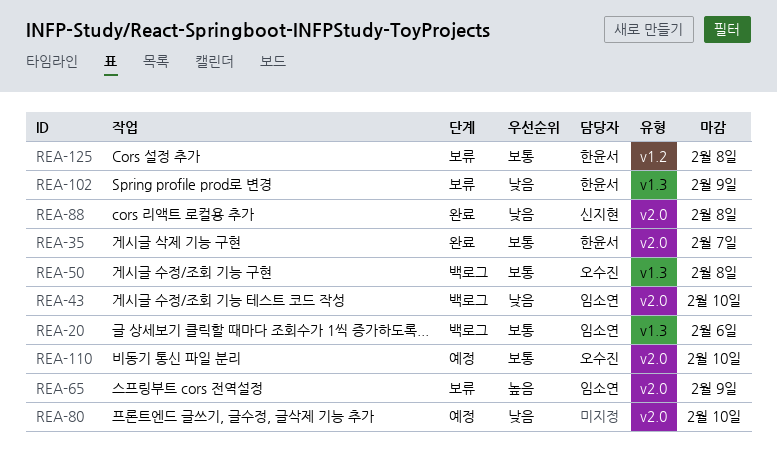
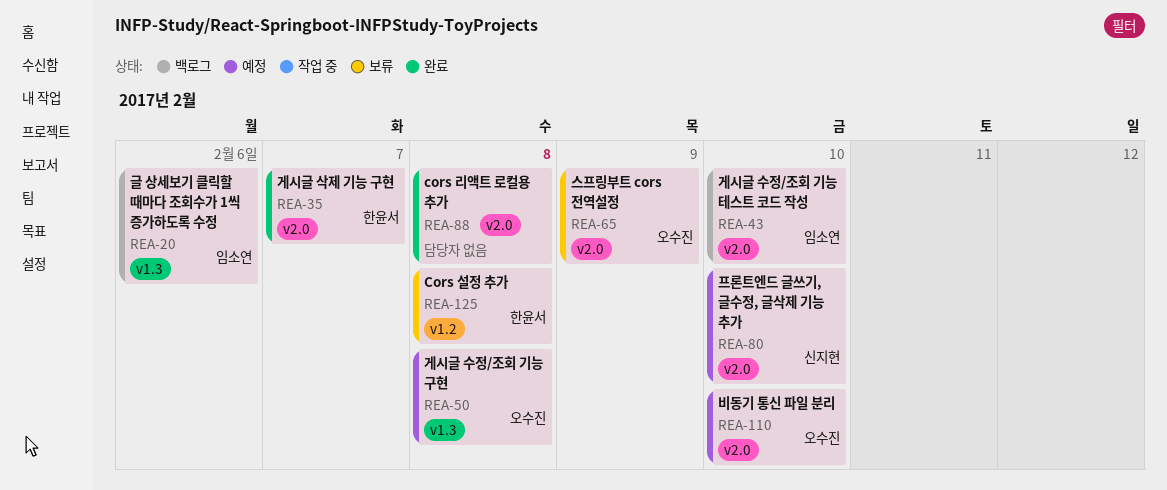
REA-50, status: 백로그 -> 예정
REA-65, owner: 임소연 -> 오수진
REA-80, owner: none -> 신지현
REA-88, owner: 신지현 -> none
REA-102: present -> none

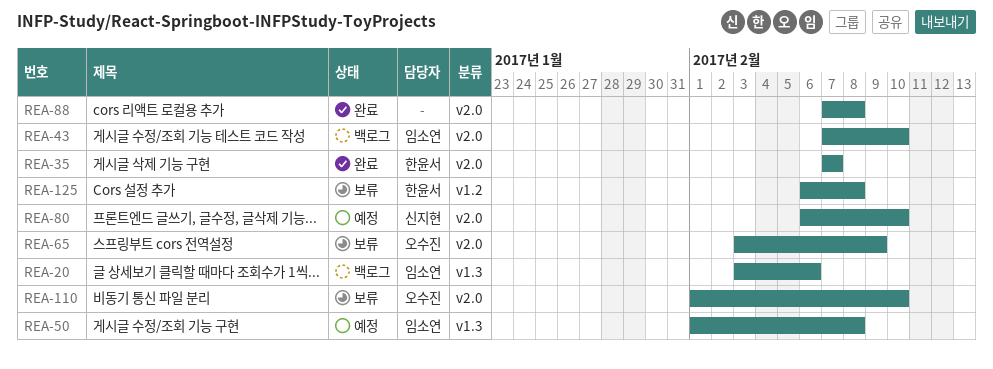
REA-50, owner: 오수진 -> 임소연
REA-110, status: 예정 -> 보류

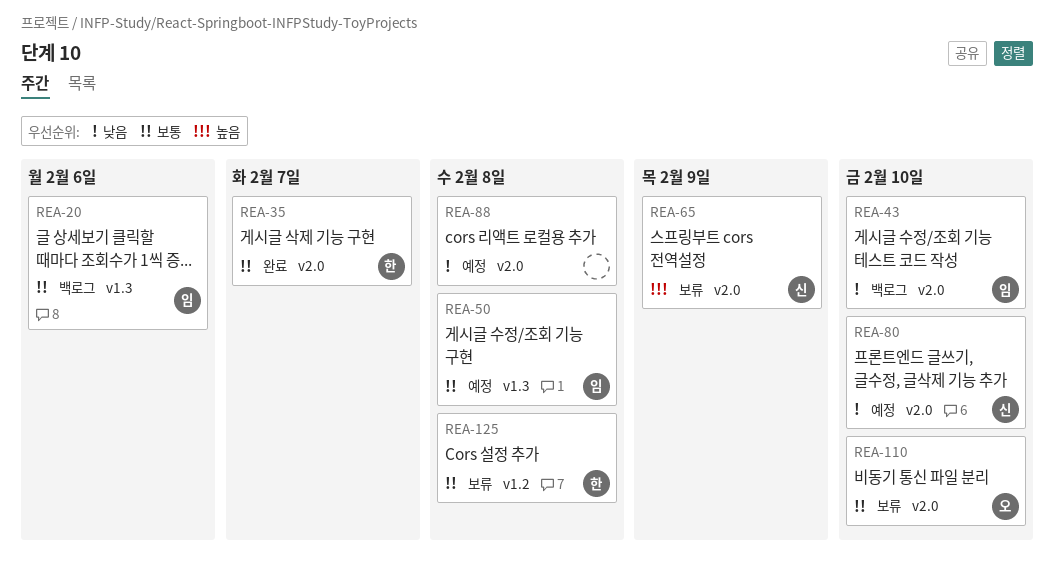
REA-65, owner: 오수진 -> 신지현
REA-88, status: 완료 -> 예정

